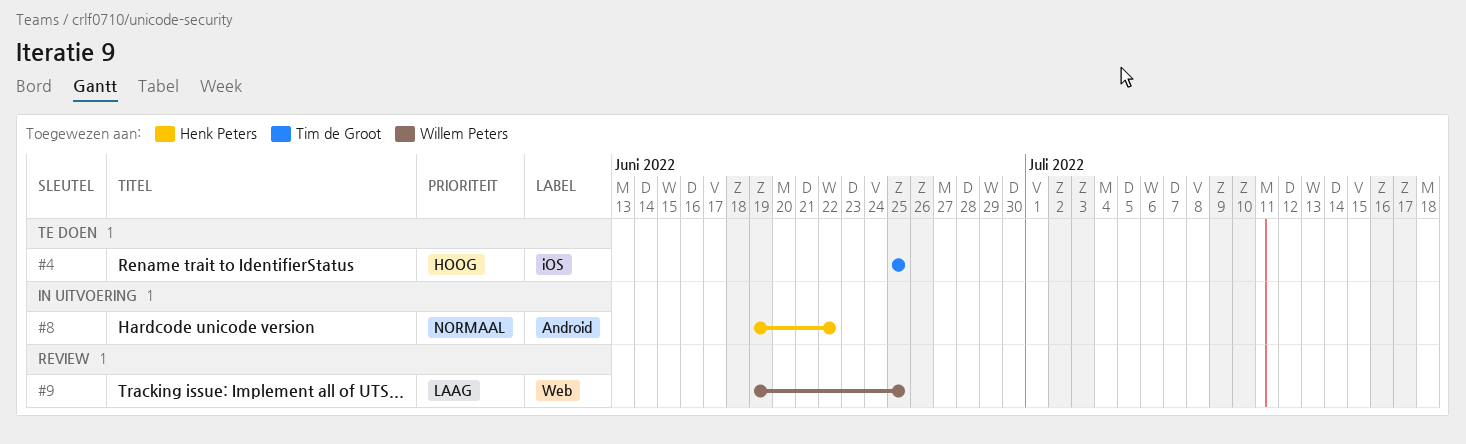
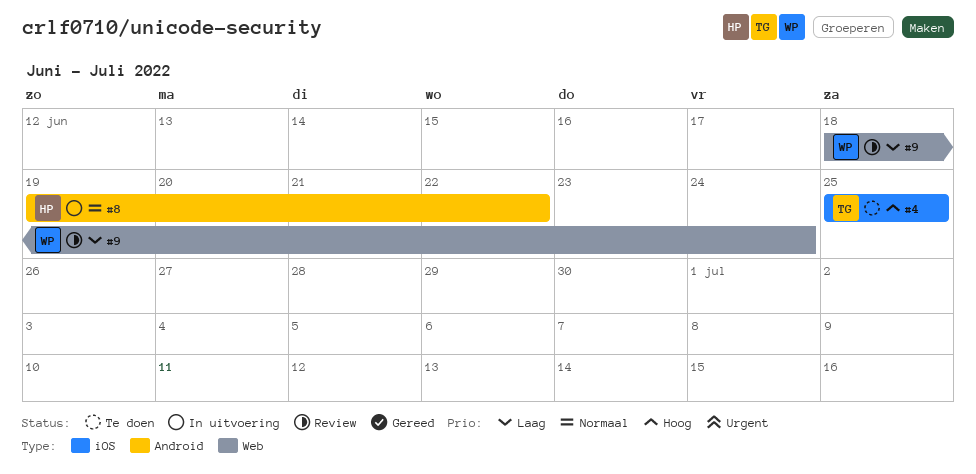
#9, start: Jun 19 -> Jun 18
#9, due: Jun 25 -> Jun 24

